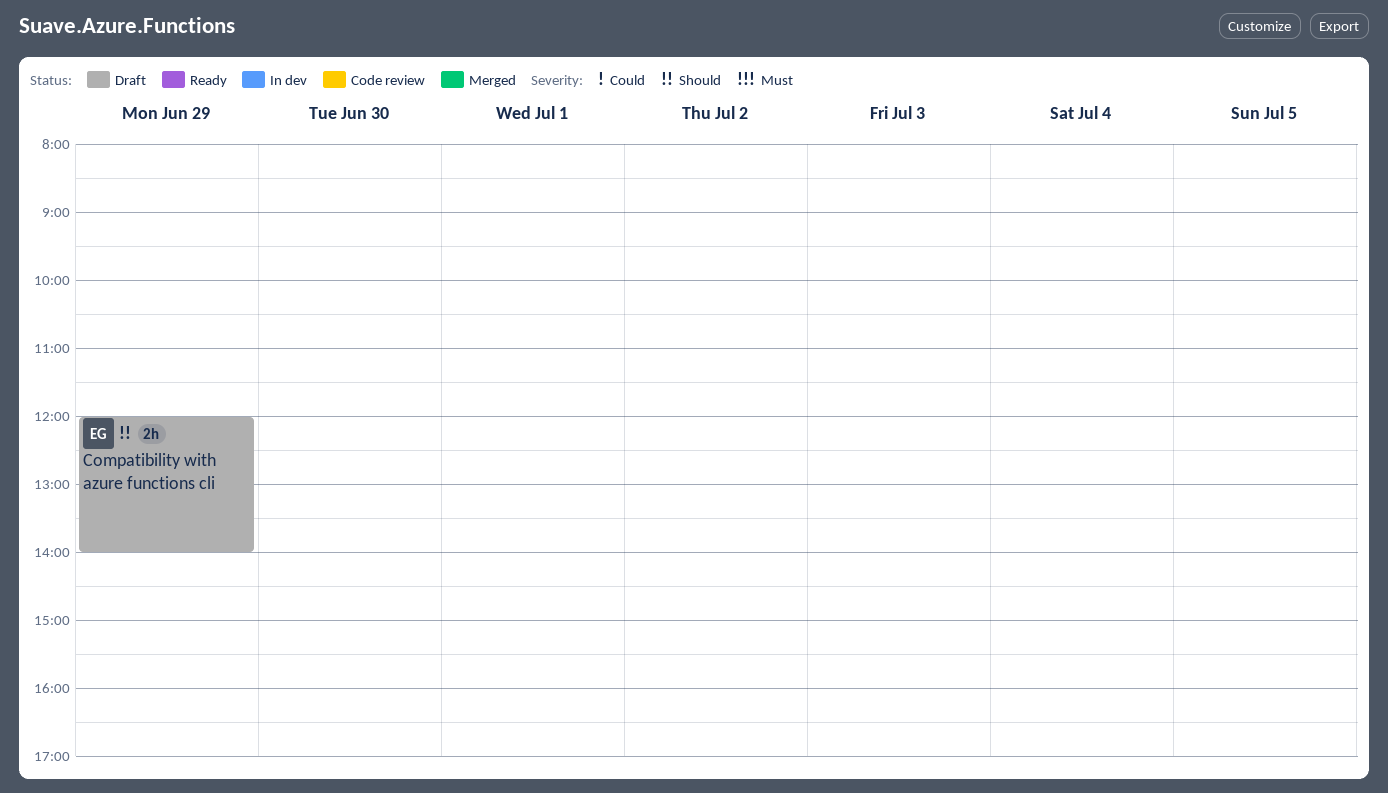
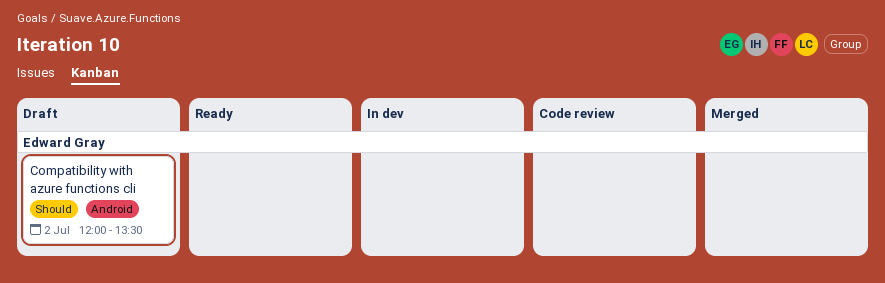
Compatibility with azure functions cli, day: Jun 29 -> Jul 2
Compatibility with azure functions cli, ends: 14:00 -> 13:30

